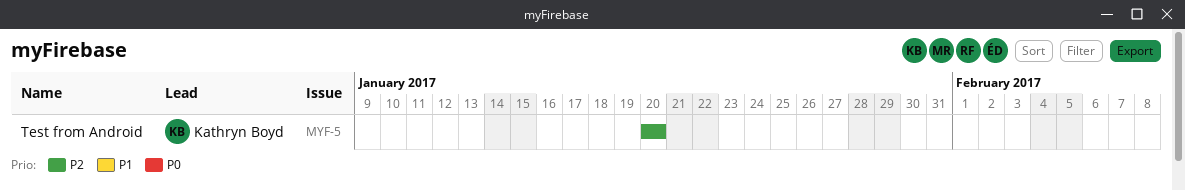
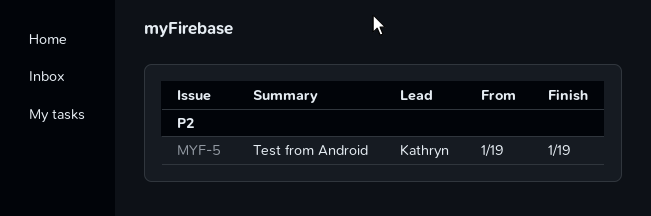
MYF-5, start: Jan 20 -> Jan 19
MYF-5, due: Jan 20 -> Jan 19

